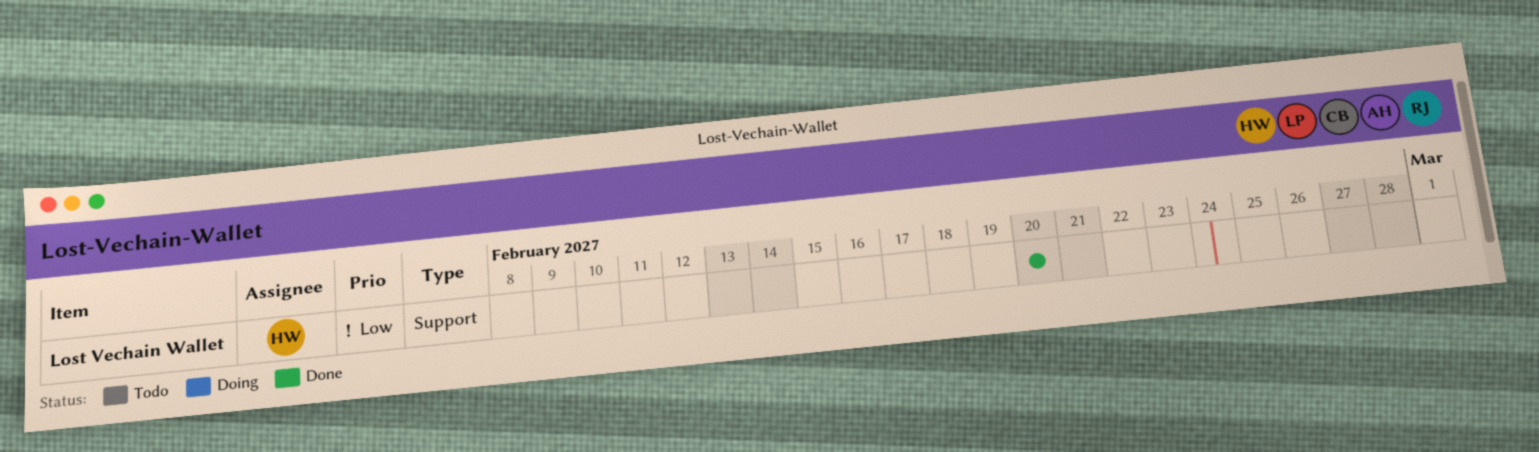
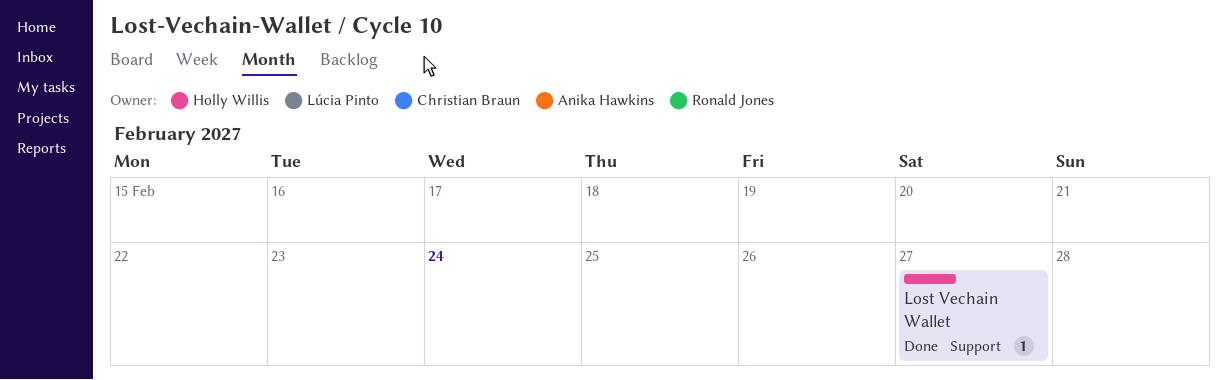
Lost Vechain Wallet, due: Feb 20 -> Feb 27

